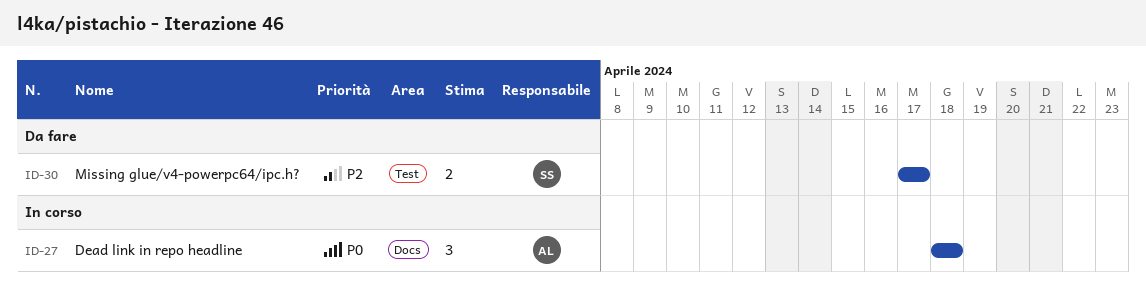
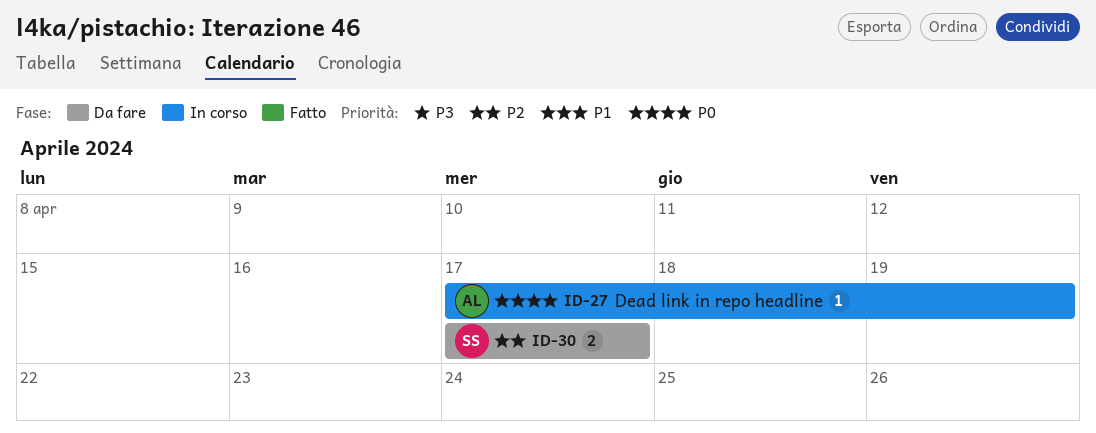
ID-27, estimate: 3 -> 1
ID-27, start: Apr 18 -> Apr 17
ID-27, due: Apr 18 -> Apr 19

